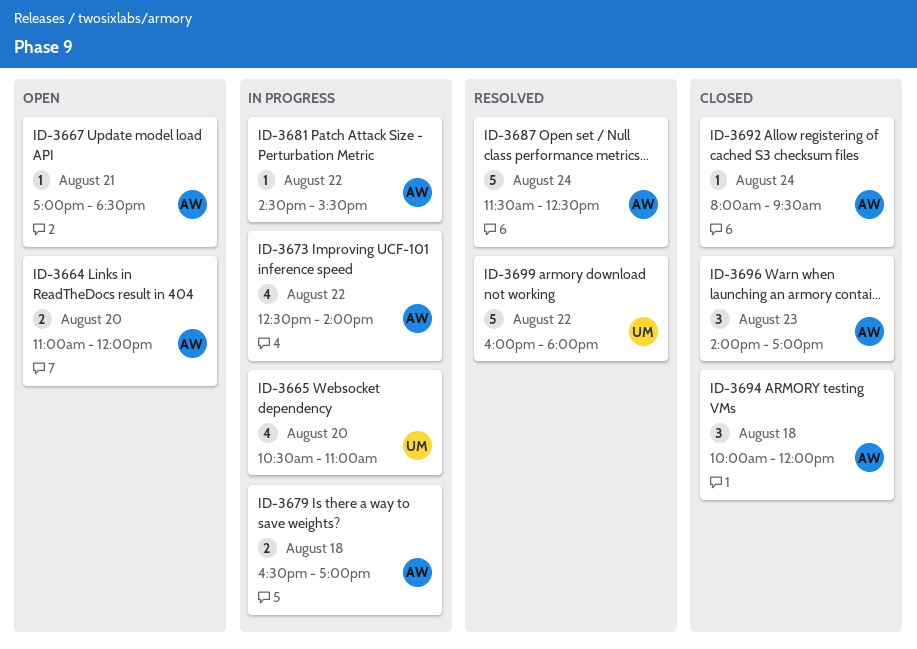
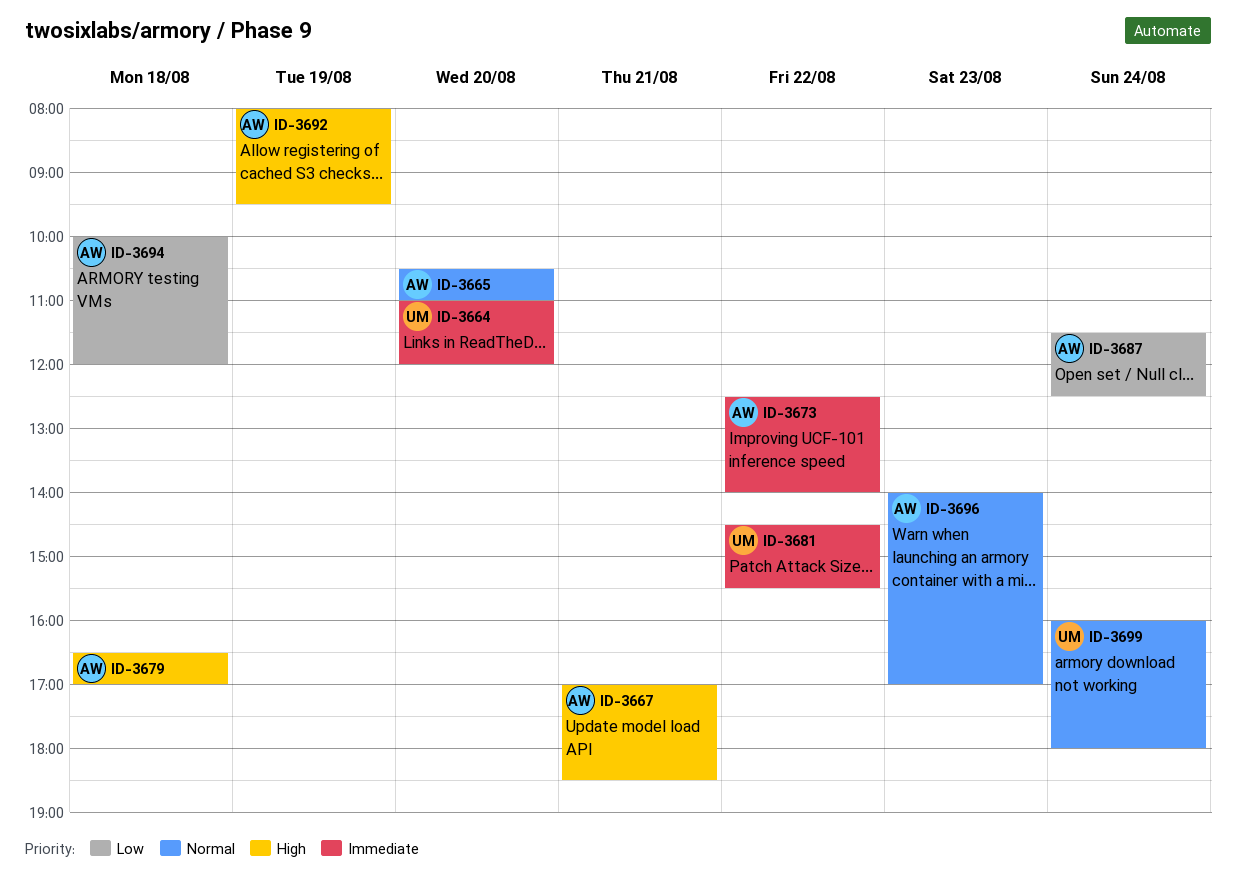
ID-3664, owner: AW -> UM
ID-3665, owner: UM -> AW
ID-3681, owner: AW -> UM
ID-3692, day: Aug 24 -> Aug 19
ID-3699, day: Aug 22 -> Aug 24

